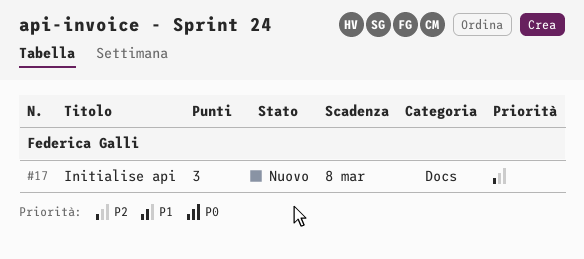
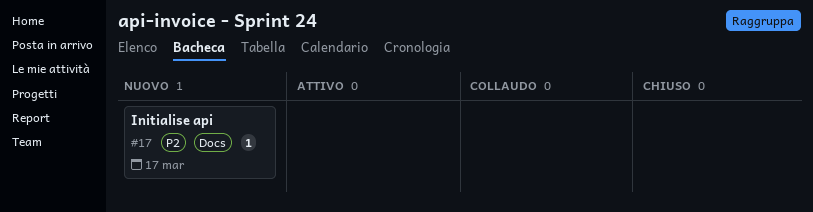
#17, estimate: 3 -> 1
#17, due: Mar 8 -> Mar 17

